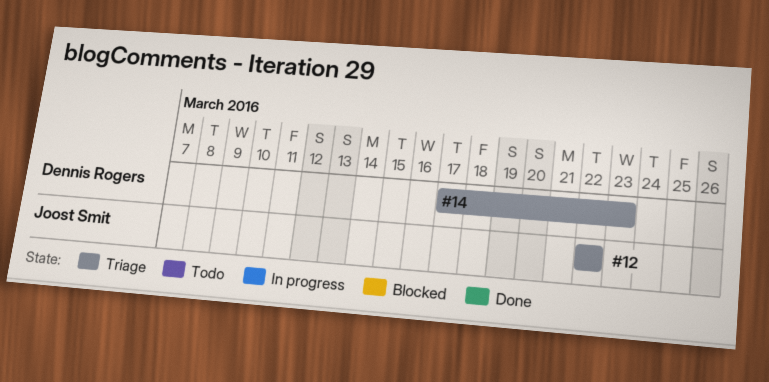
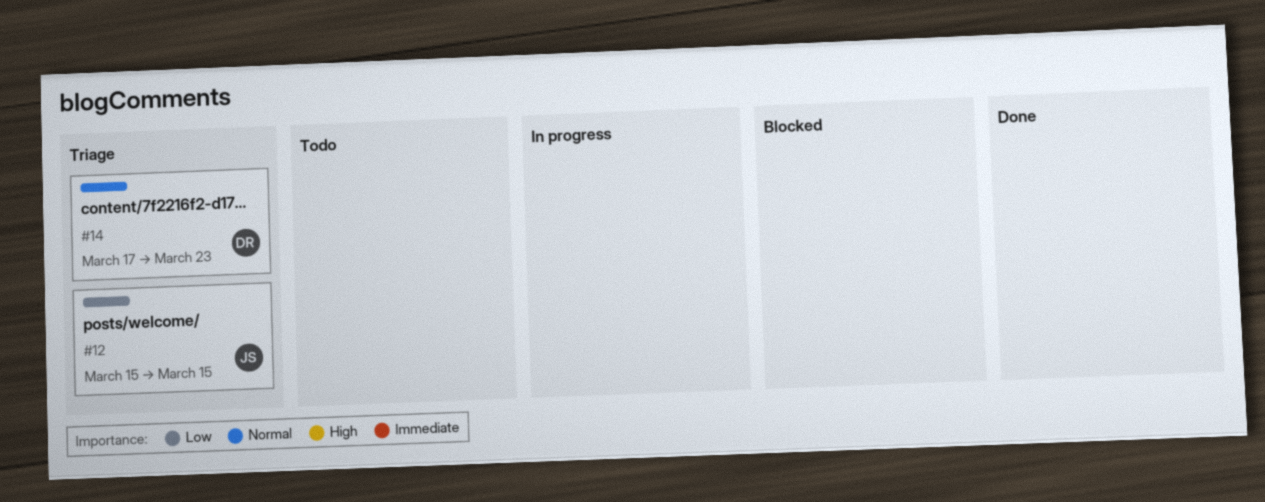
#12, start: Mar 22 -> Mar 15
#12, due: Mar 22 -> Mar 15

